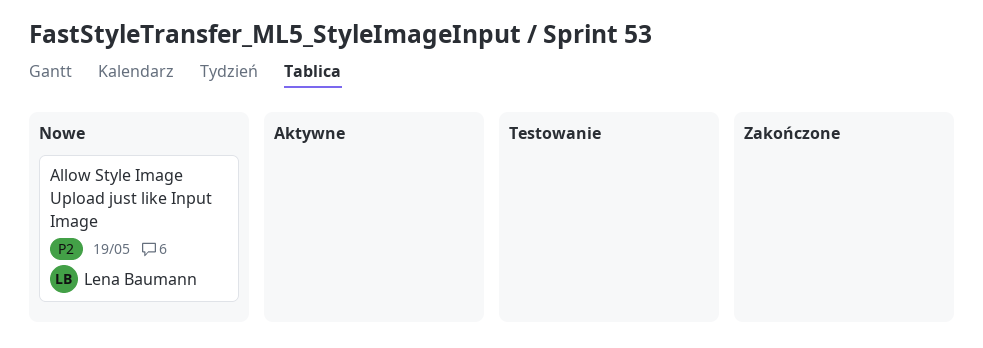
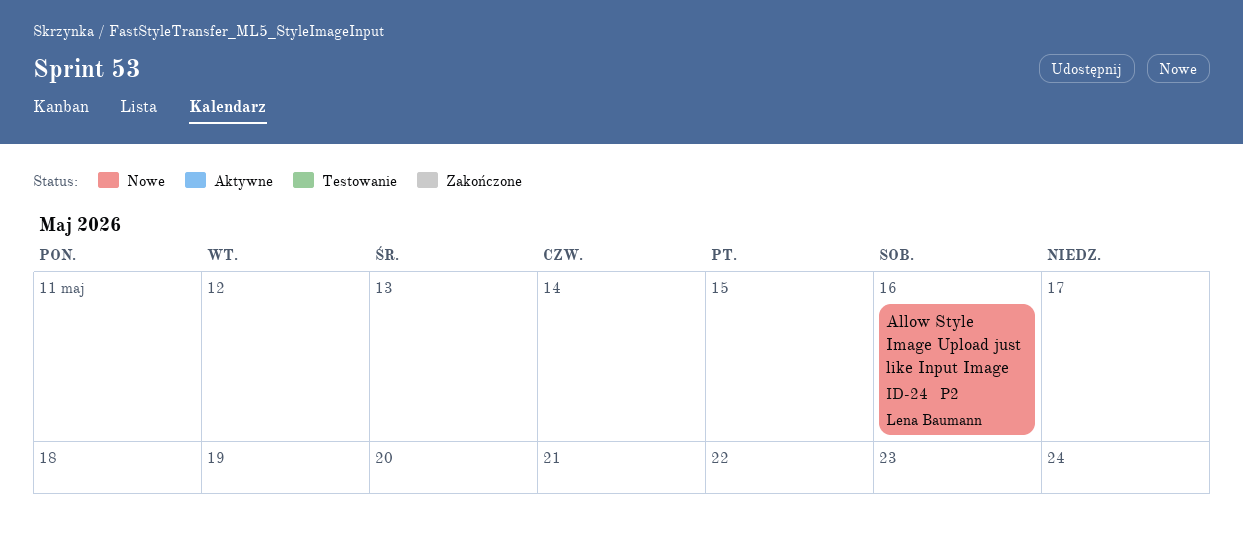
Allow Style Image Upload just like Input Image, due: May 19 -> May 16

